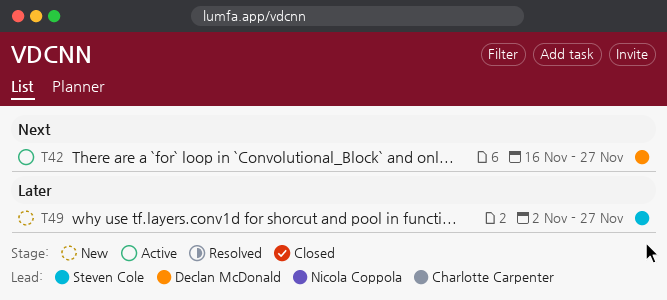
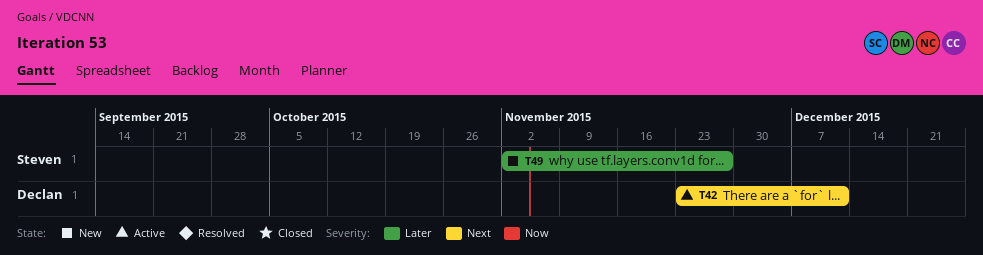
T42, start: Nov 16 -> Nov 23
T42, due: Nov 27 -> Dec 11

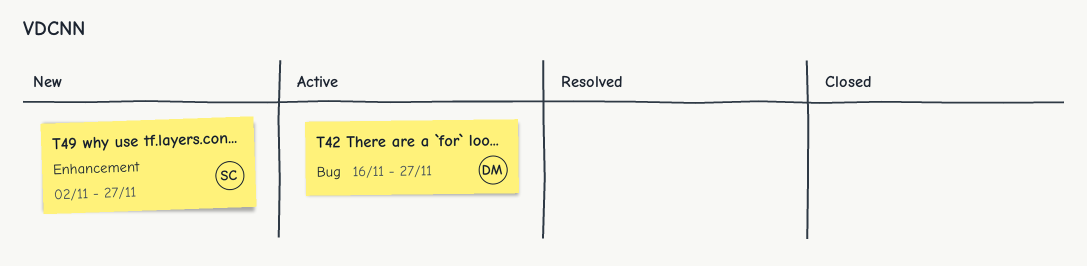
T42, start: Nov 23 -> Nov 16
T42, due: Dec 11 -> Nov 27

